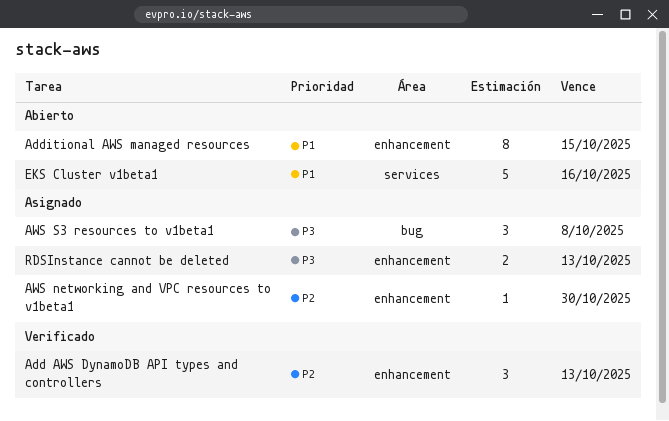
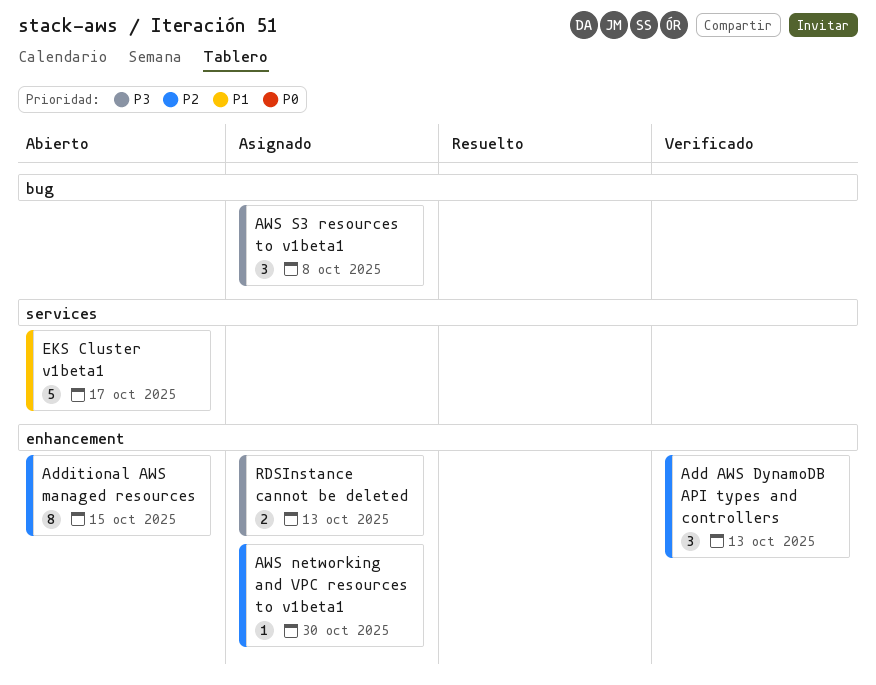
Additional AWS managed resources, priority: P1 -> P2
EKS Cluster v1beta1, due: Oct 16 -> Oct 17

